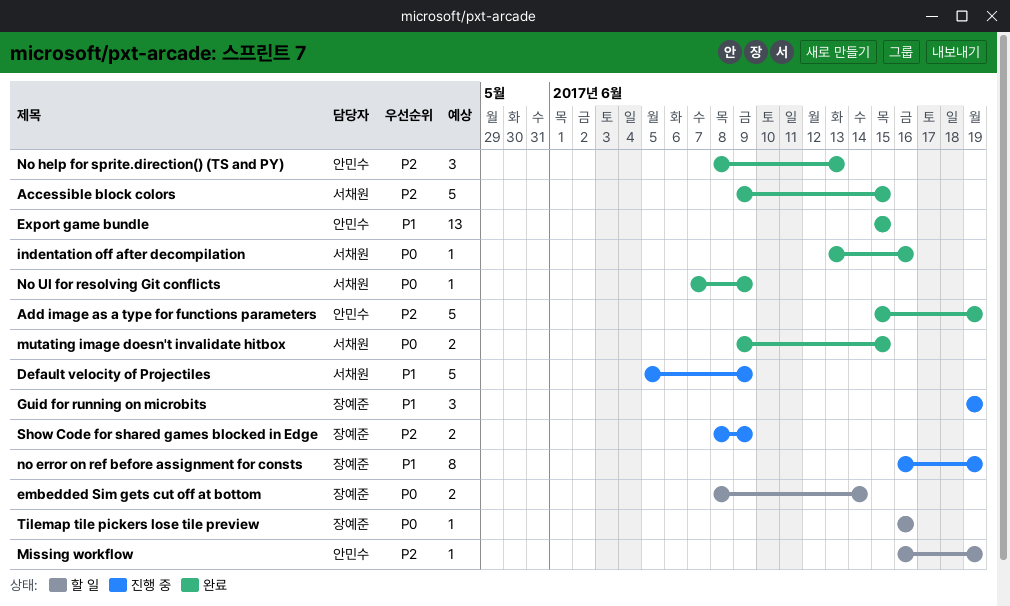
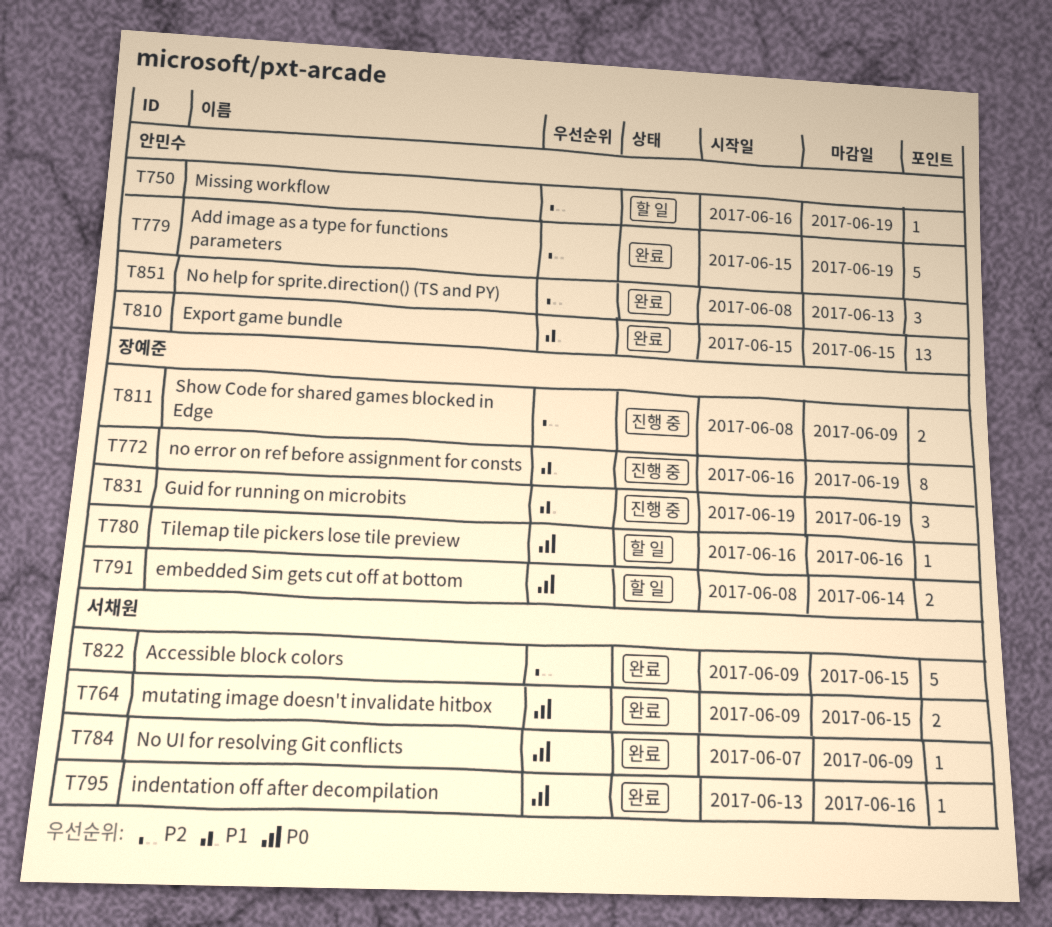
Default velocity of Projectiles: present -> none

